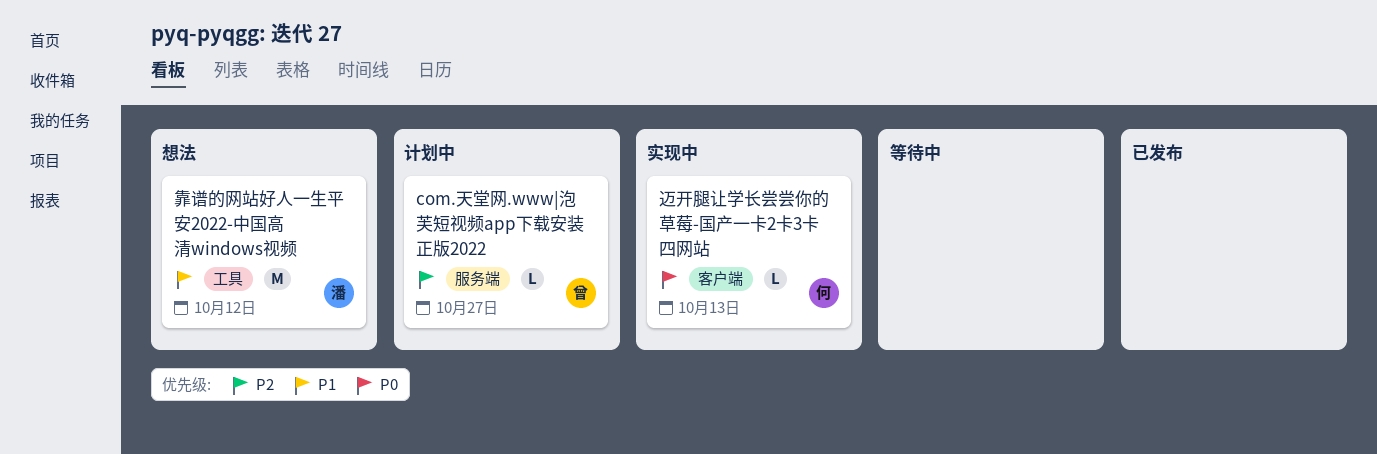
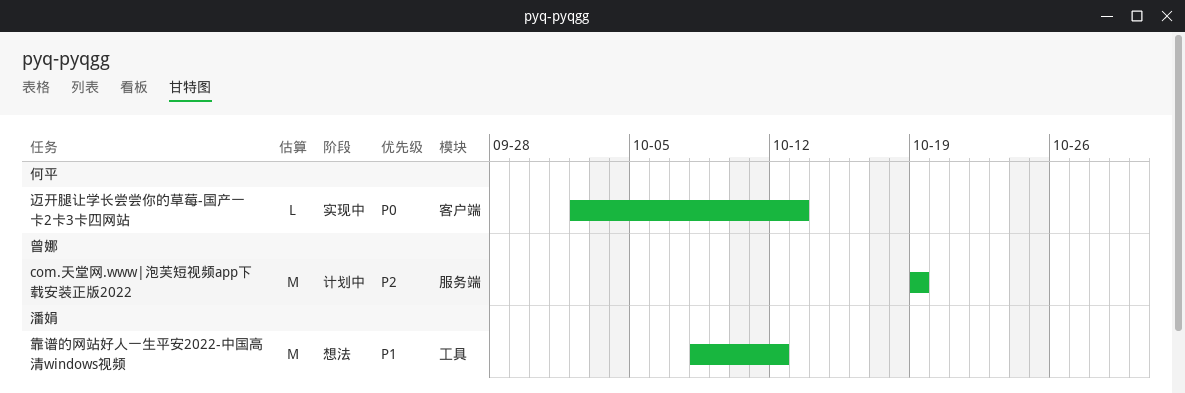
com.天堂网.www|泡芙短视频app下载安装正版2022, estimate: L -> M
com.天堂网.www|泡芙短视频app下载安装正版2022, due: Oct 27 -> Oct 19

